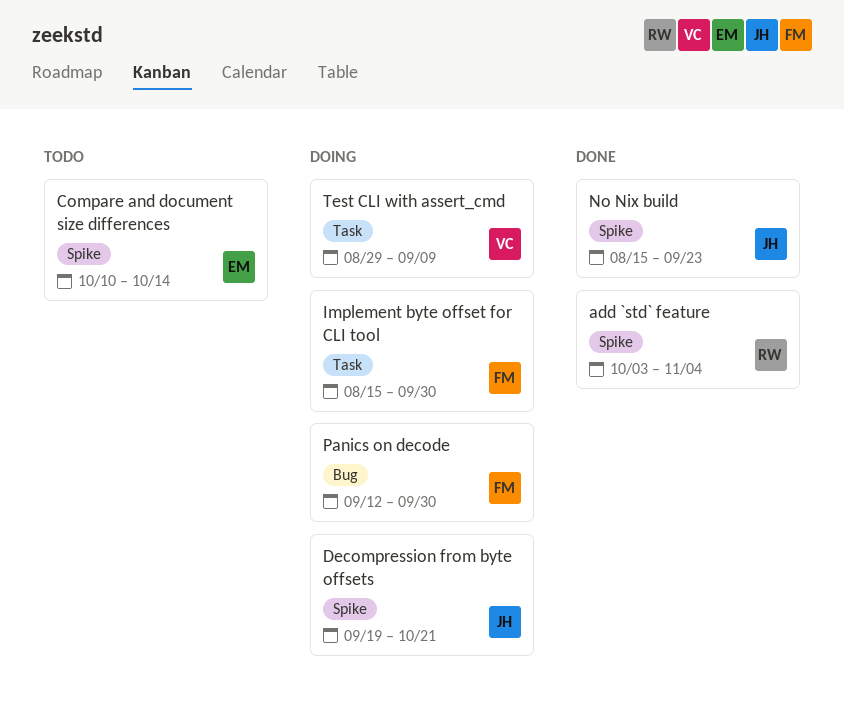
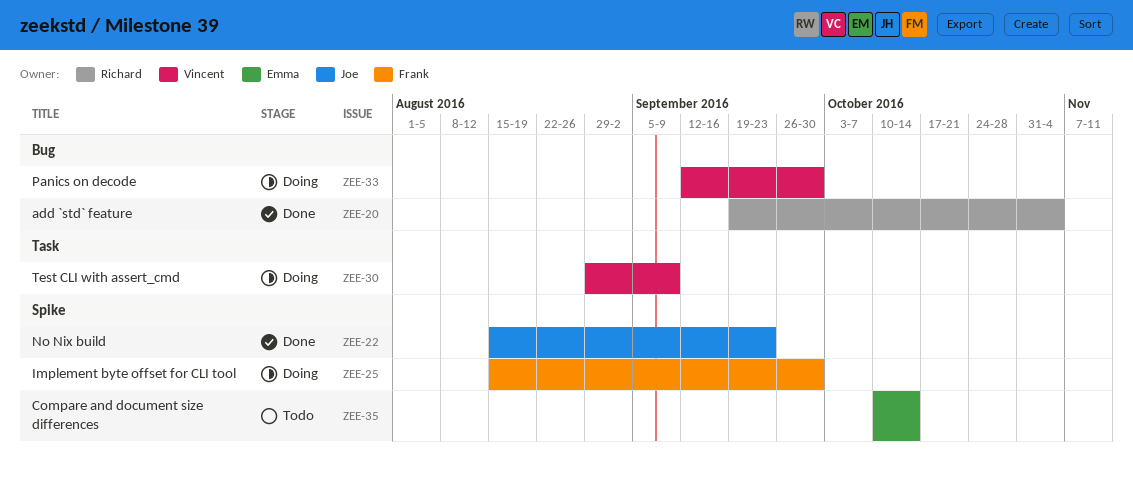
add `std` feature, label: Spike -> Bug
add `std` feature, start: Oct 3 -> Sep 19
Decompression from byte offsets: present -> none
Implement byte offset for CLI tool, label: Task -> Spike
Panics on decode, owner: Frank -> Vincent

